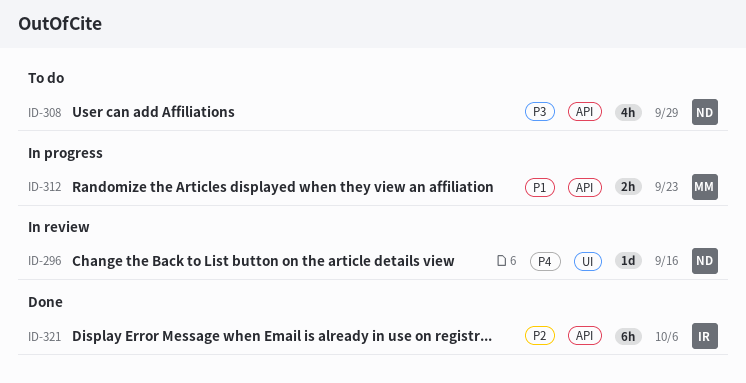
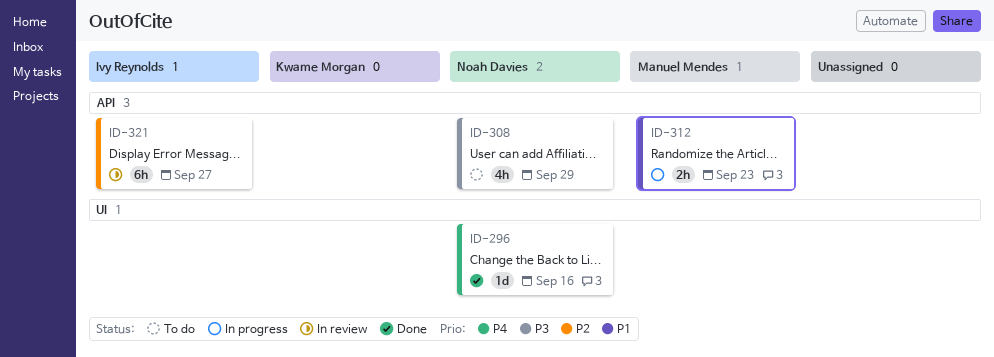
ID-296, status: In review -> Done
ID-321, status: Done -> In review
ID-321, due: Oct 6 -> Sep 27

